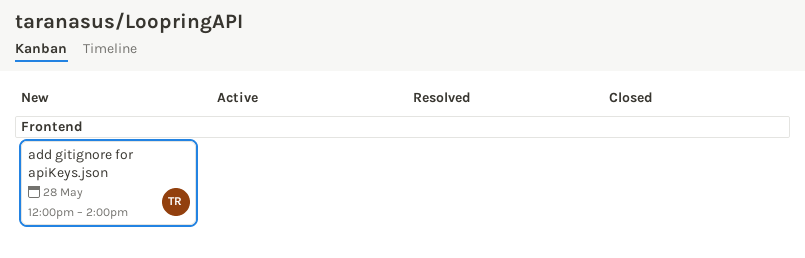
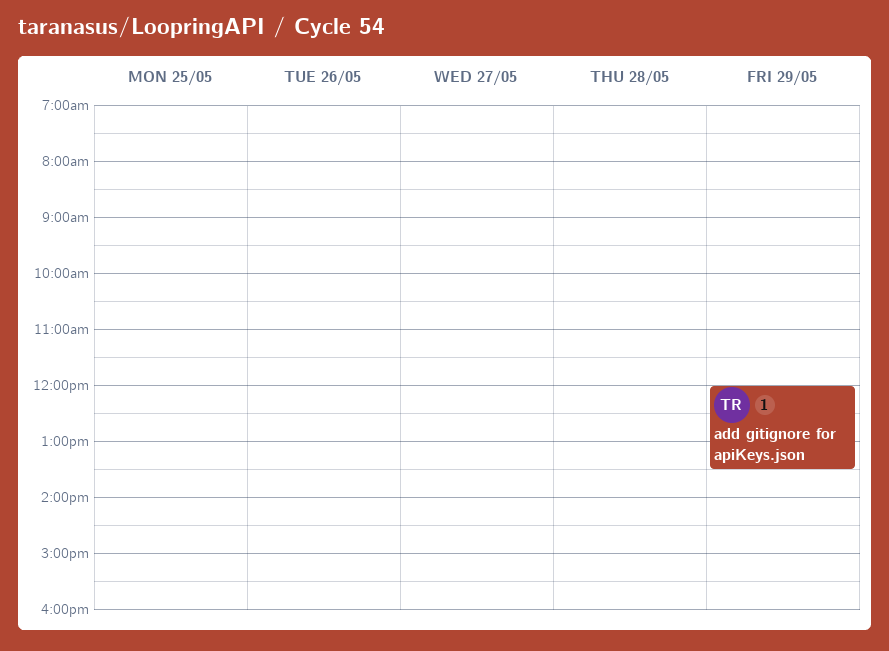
add gitignore for apiKeys.json, day: May 28 -> May 29
add gitignore for apiKeys.json, ends: 14:00 -> 13:30

